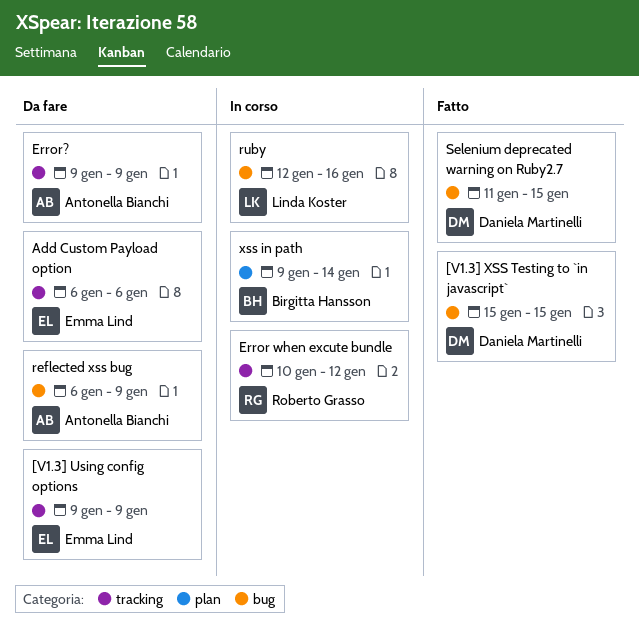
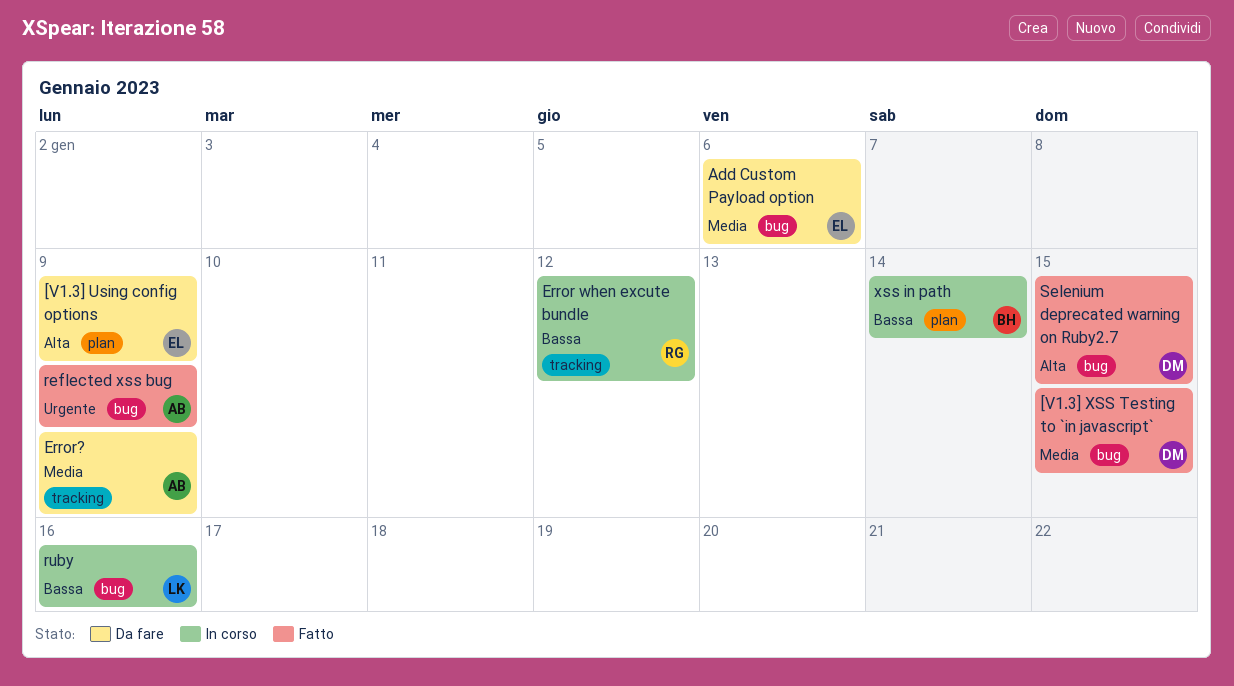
[V1.3] Using config options, label: tracking -> plan
Add Custom Payload option, label: tracking -> bug
reflected xss bug, status: Da fare -> Fatto

